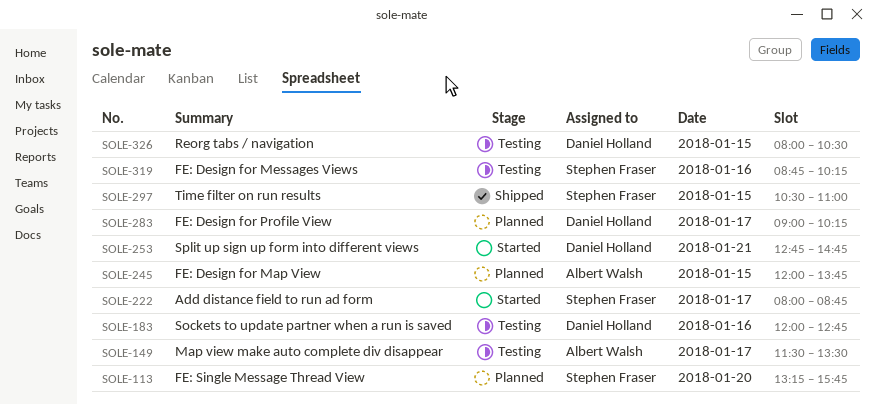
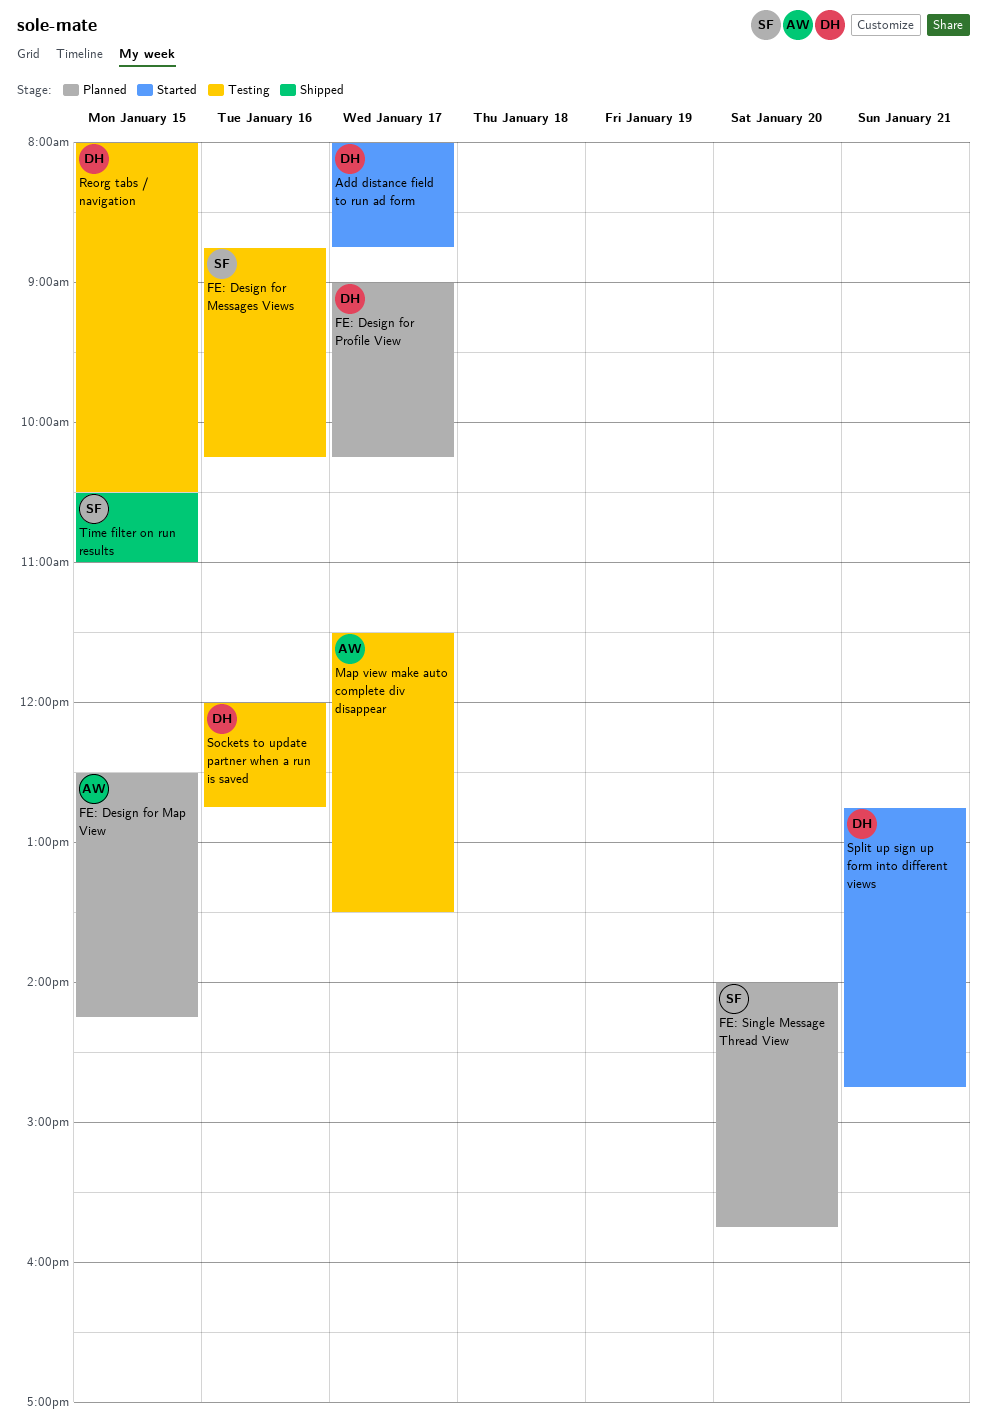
Add distance field to run ad form, owner: Stephen Fraser -> Daniel Holland
FE: Design for Map View, begins: 12:00 -> 12:30
FE: Design for Map View, ends: 13:45 -> 14:15
FE: Single Message Thread View, begins: 13:15 -> 14:00

